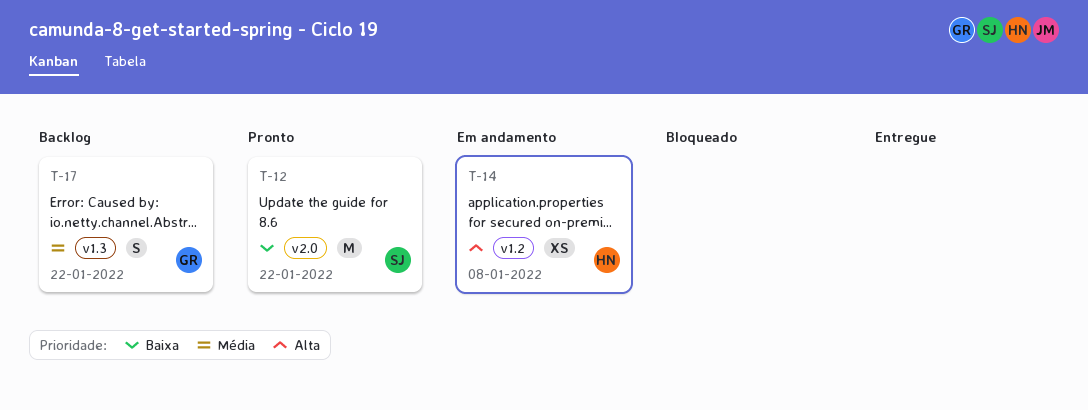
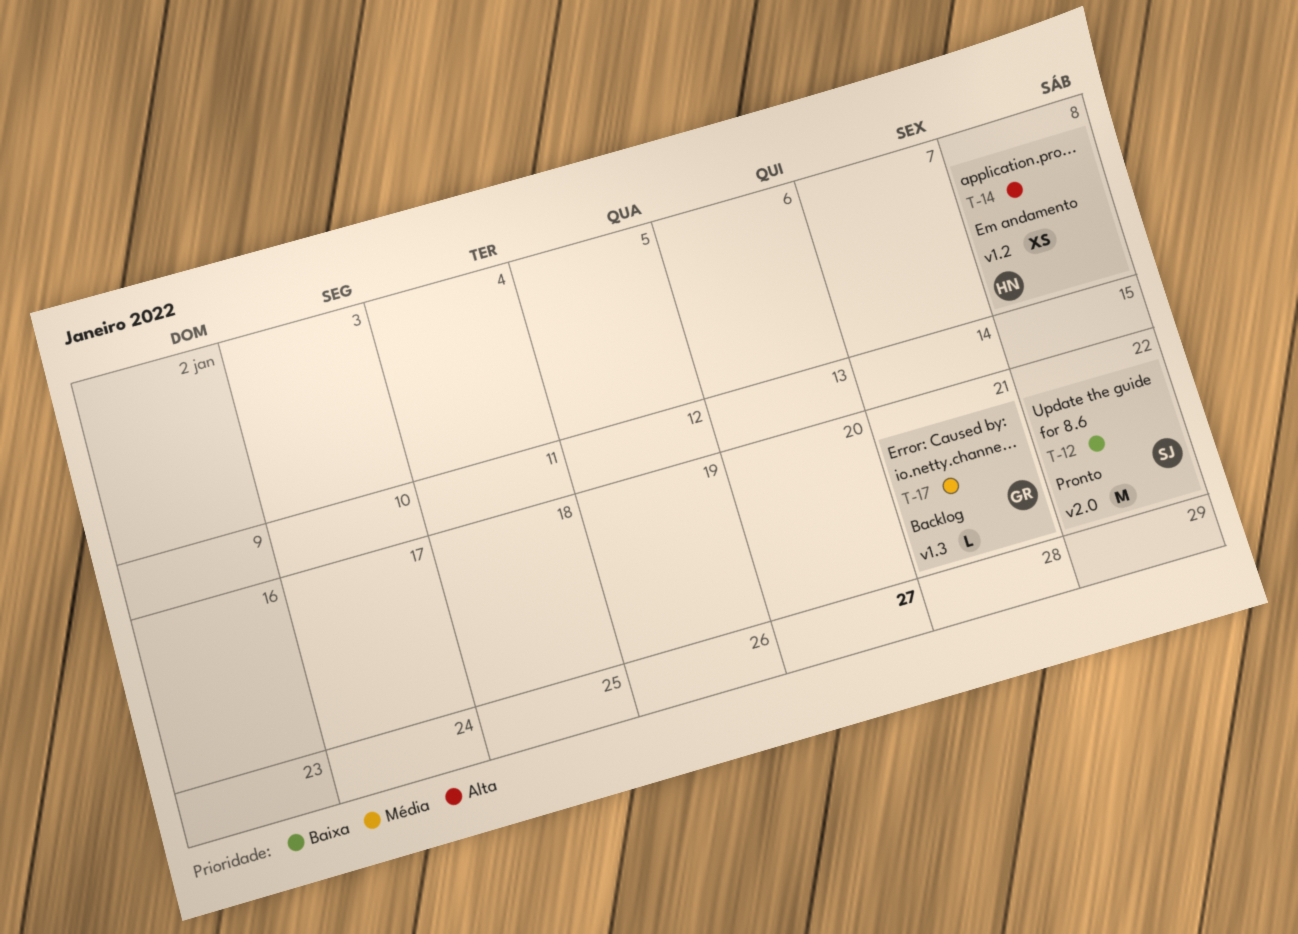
T-17, estimate: S -> L
T-17, due: Jan 22 -> Jan 21

